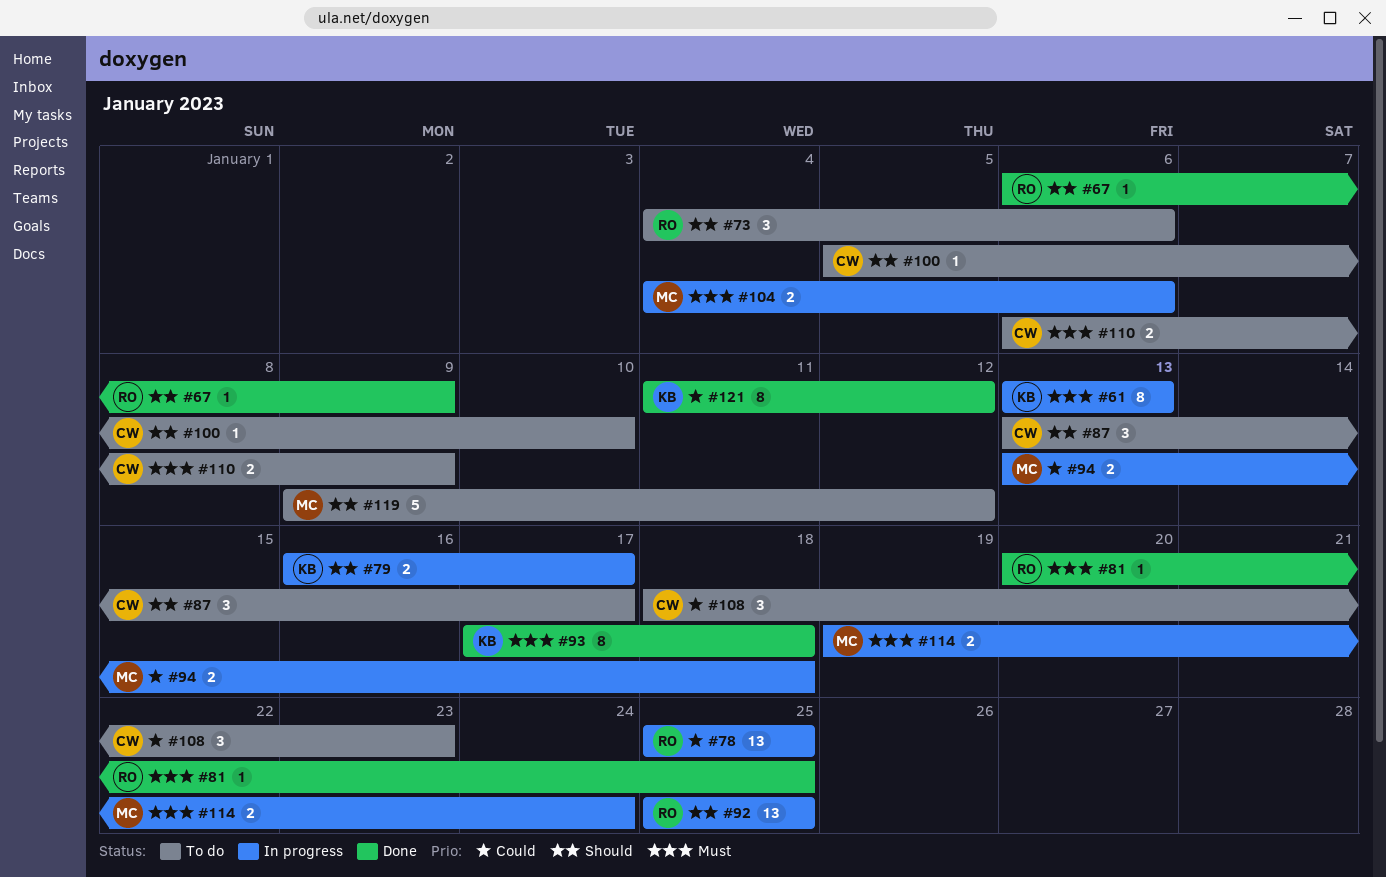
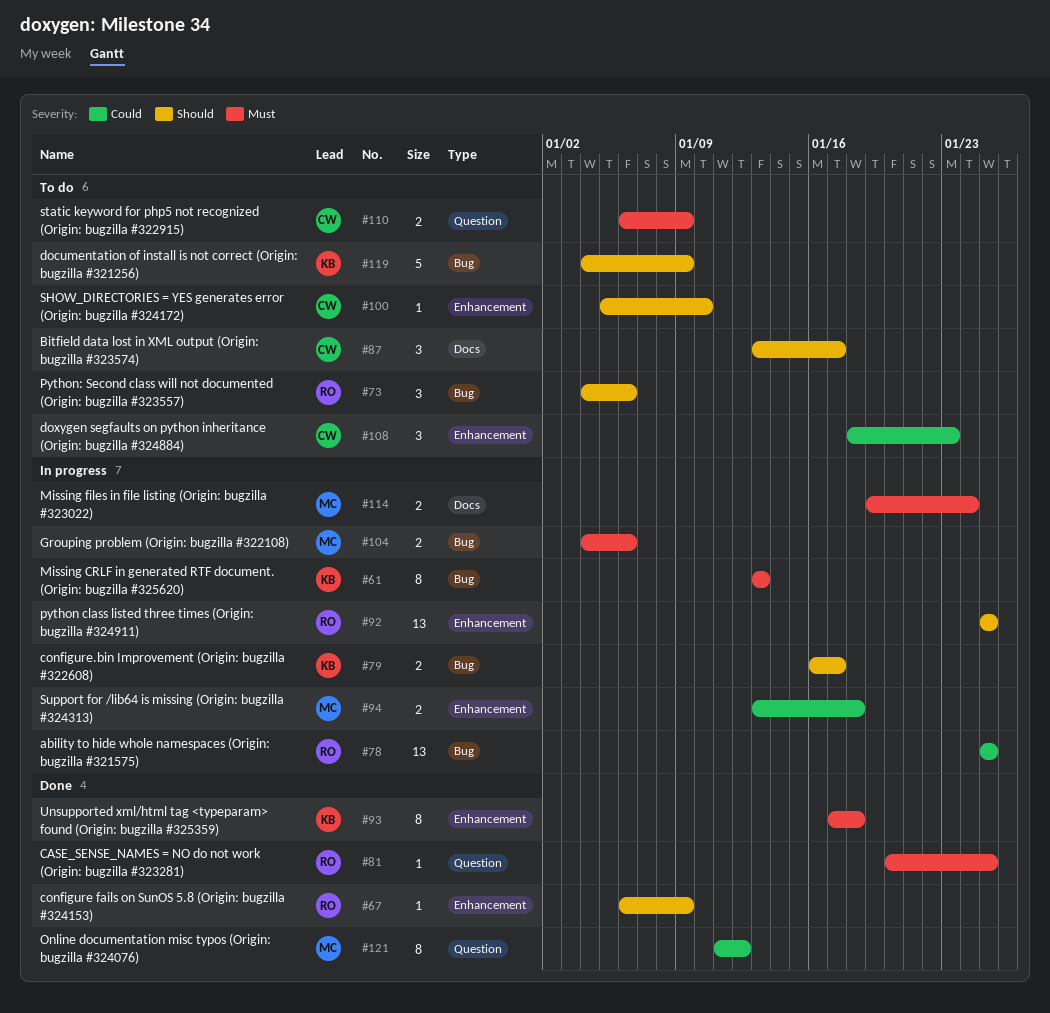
#119, owner: MC -> KB
#119, start: Jan 9 -> Jan 4
#119, due: Jan 12 -> Jan 9
#121, owner: KB -> MC

